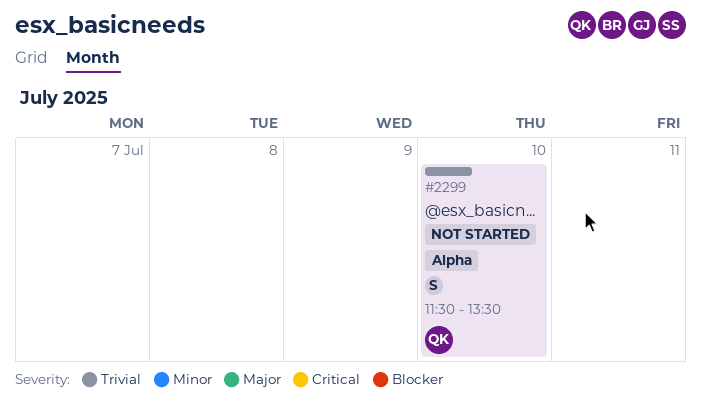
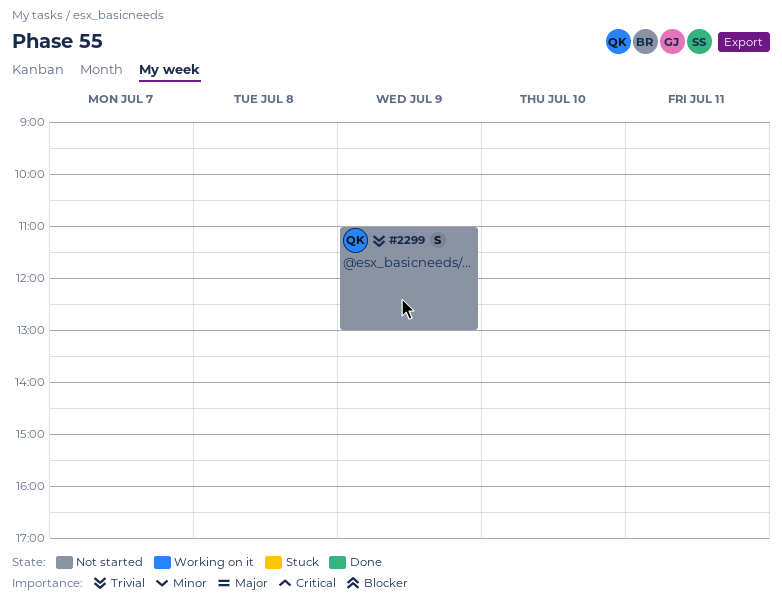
#2299, day: Jul 10 -> Jul 9
#2299, begins: 11:30 -> 11:00
#2299, ends: 13:30 -> 13:00

